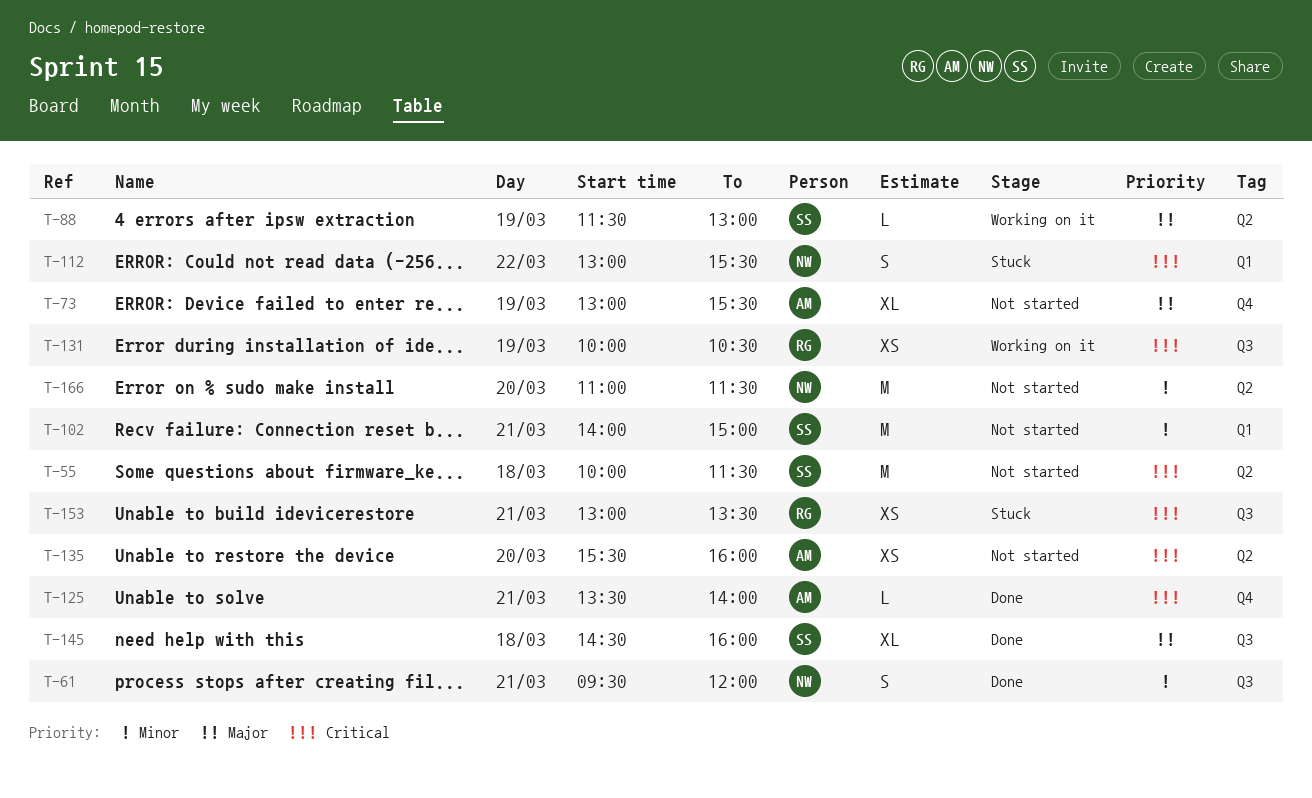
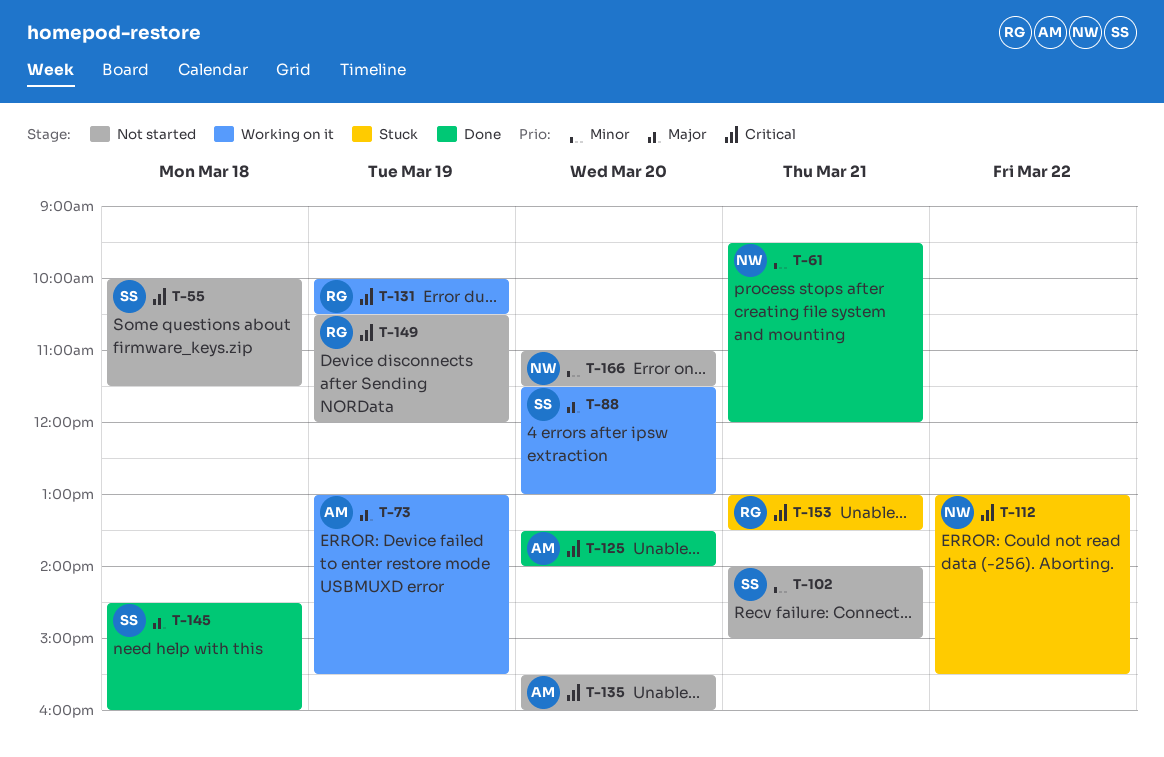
T-73, status: Not started -> Working on it
T-88, day: Mar 19 -> Mar 20
T-125, day: Mar 21 -> Mar 20
T-149: none -> present

